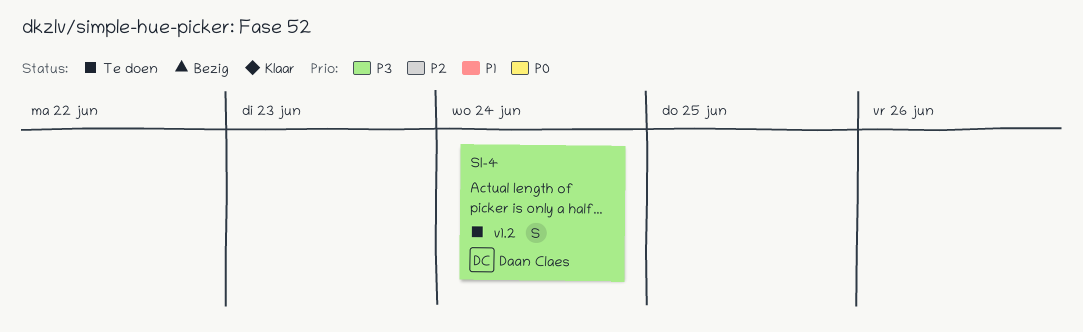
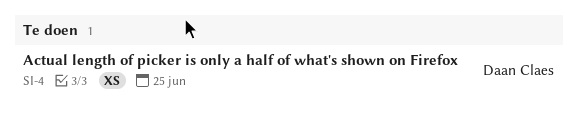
SI-4, estimate: S -> XS
SI-4, due: Jun 24 -> Jun 25

